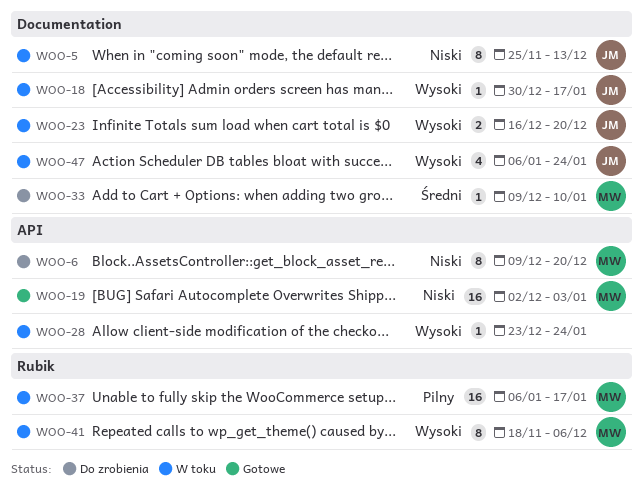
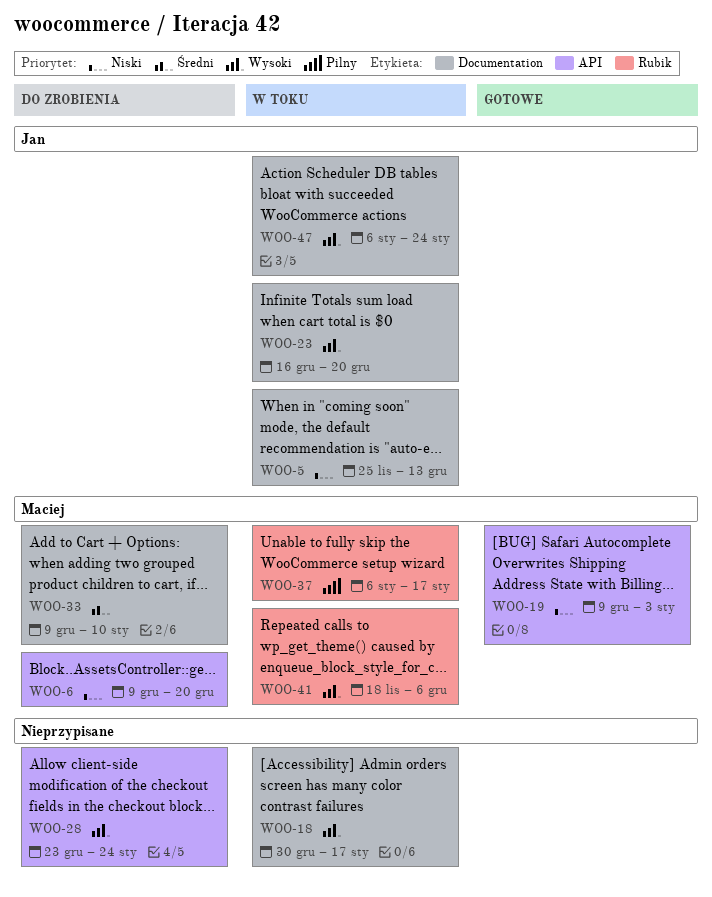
WOO-18, owner: Jan -> none
WOO-19, start: Dec 2 -> Dec 9
WOO-28, status: W toku -> Do zrobienia

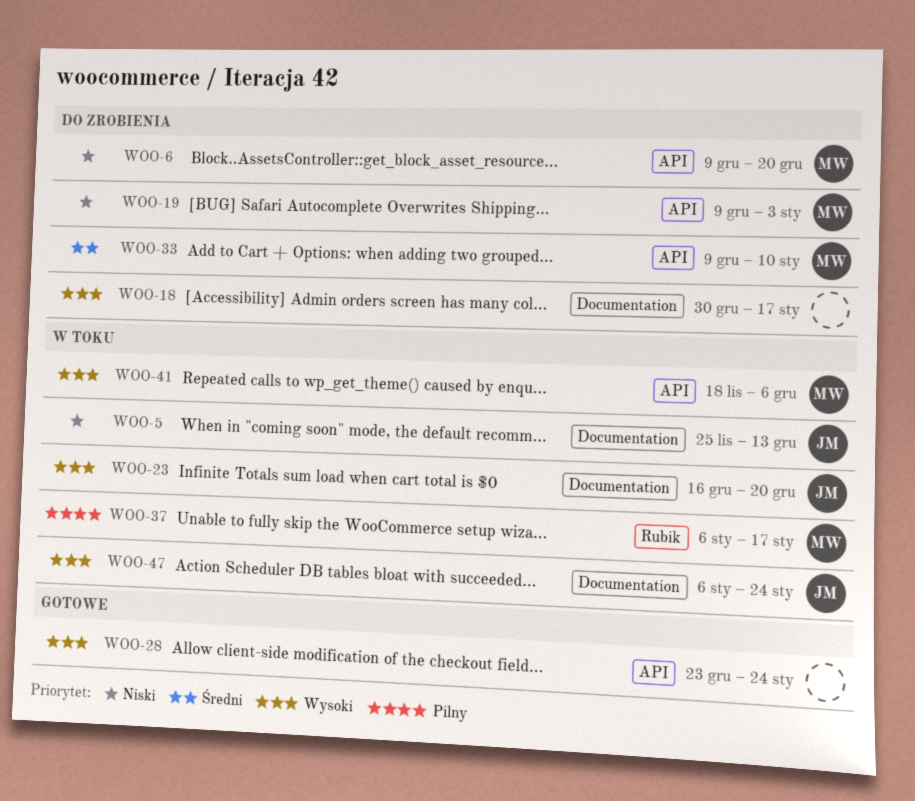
WOO-18, status: W toku -> Do zrobienia
WOO-19, status: Gotowe -> Do zrobienia
WOO-28, status: Do zrobienia -> Gotowe
WOO-33, label: Documentation -> API
WOO-41, label: Rubik -> API

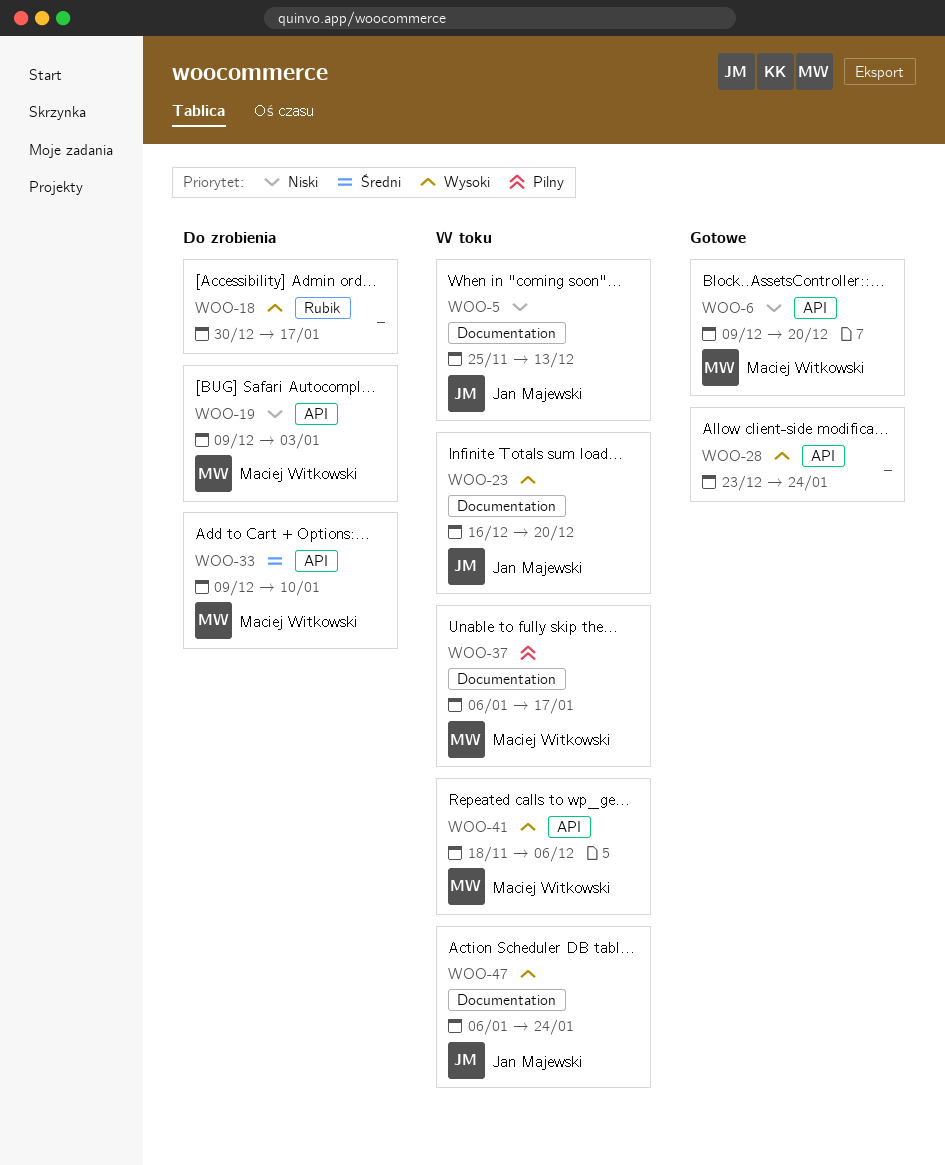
WOO-6, status: Do zrobienia -> Gotowe
WOO-18, label: Documentation -> Rubik
WOO-37, label: Rubik -> Documentation

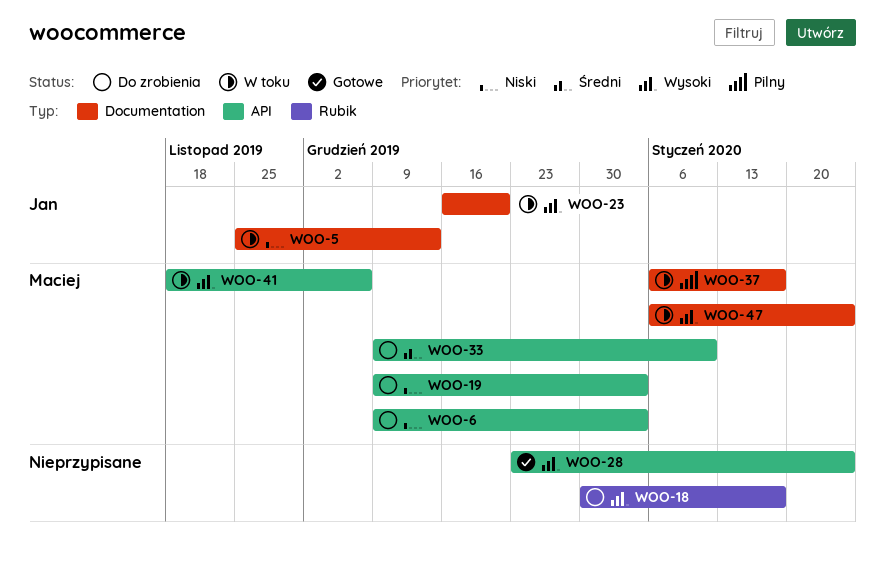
WOO-6, status: Gotowe -> Do zrobienia
WOO-6, due: Dec 20 -> Jan 3
WOO-47, owner: Jan Majewski -> Maciej Witkowski

